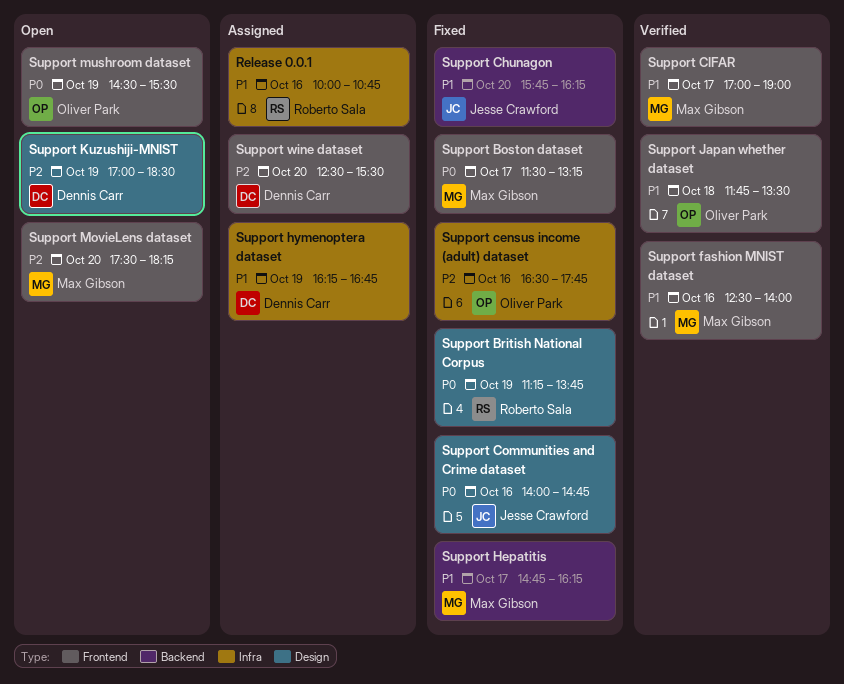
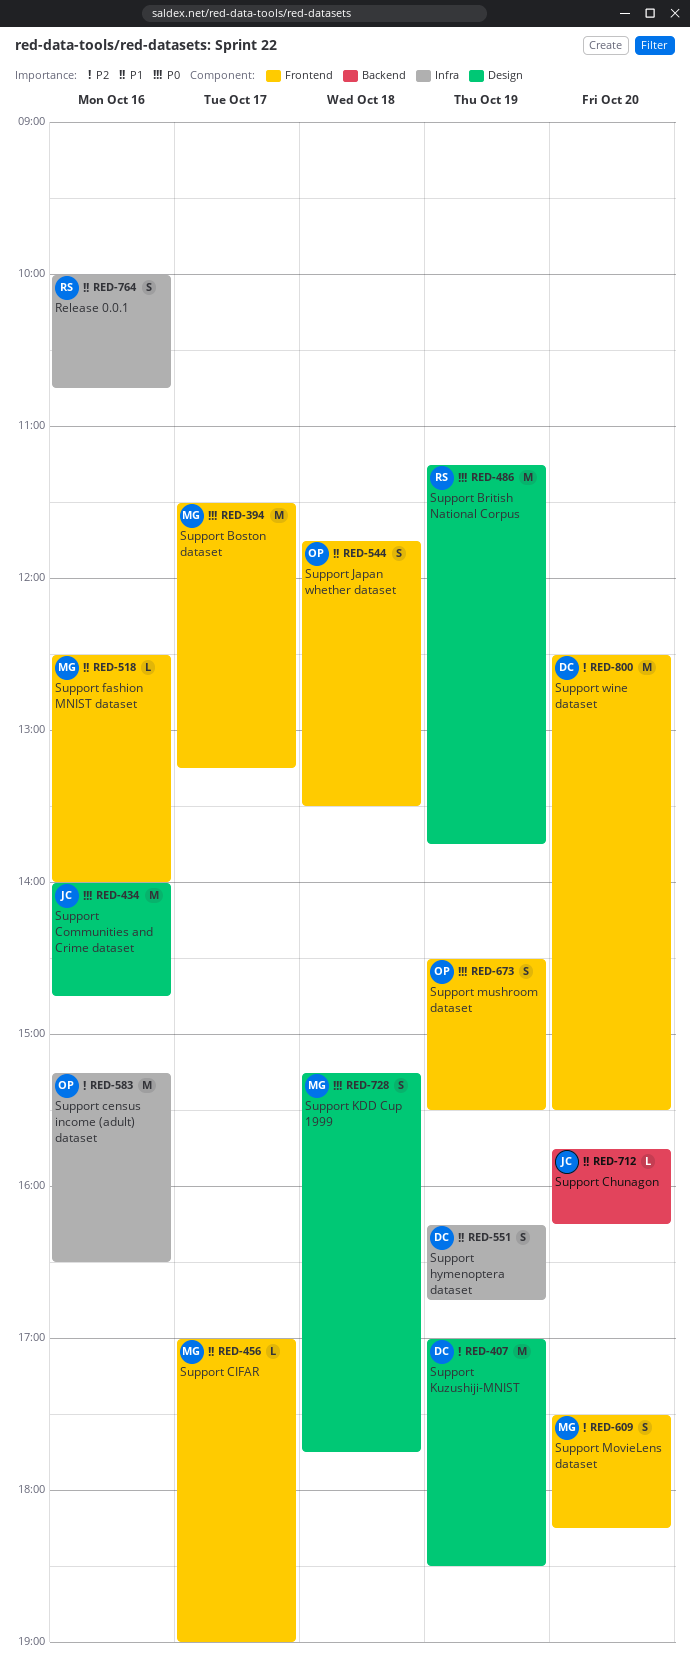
Support census income (adult) dataset, begins: 16:30 -> 15:15
Support census income (adult) dataset, ends: 17:45 -> 16:30
Support Hepatitis: present -> none
Support KDD Cup 1999: none -> present

